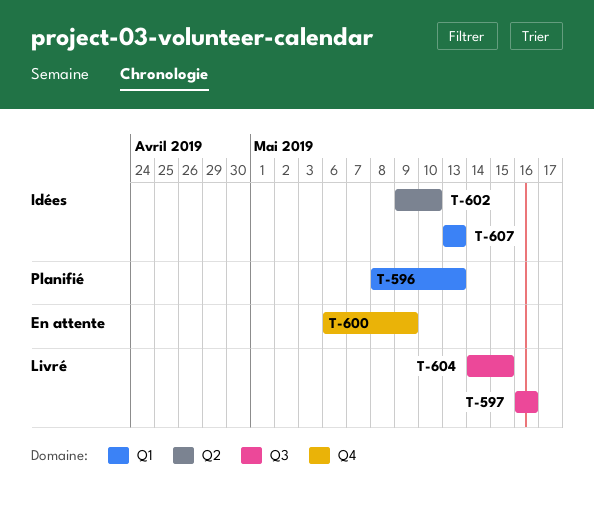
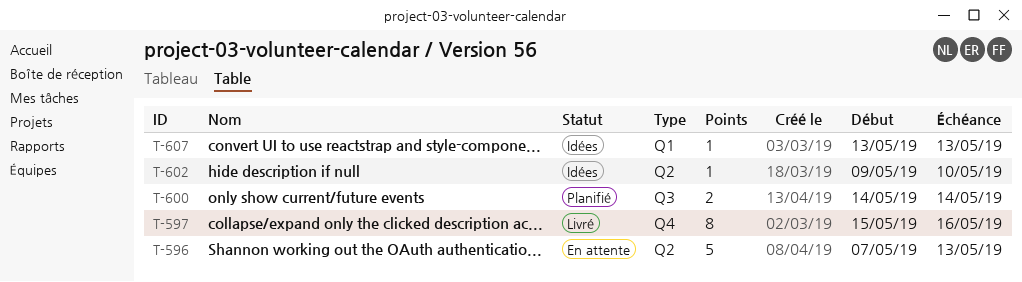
T-596, status: Planifié -> En attente
T-596, label: Q1 -> Q2
T-596, start: May 8 -> May 7
T-597, label: Q3 -> Q4
T-597, start: May 16 -> May 15
T-600, status: En attente -> Planifié
T-600, label: Q4 -> Q3
T-600, start: May 6 -> May 14
T-600, due: May 9 -> May 14
T-604: present -> none

